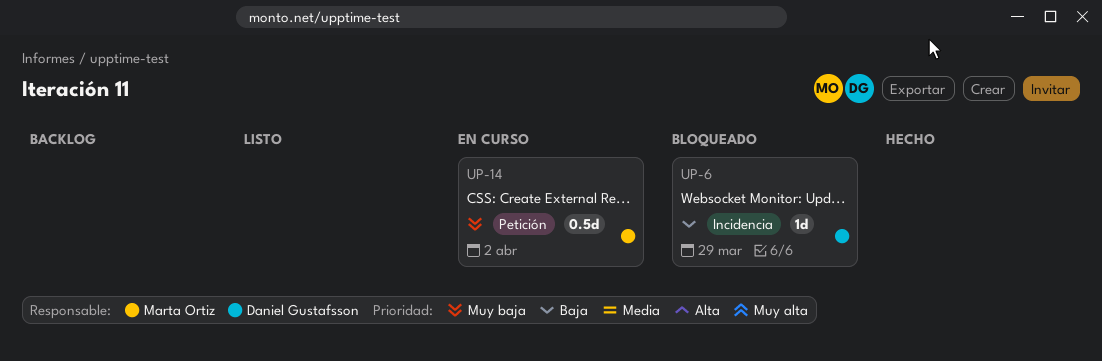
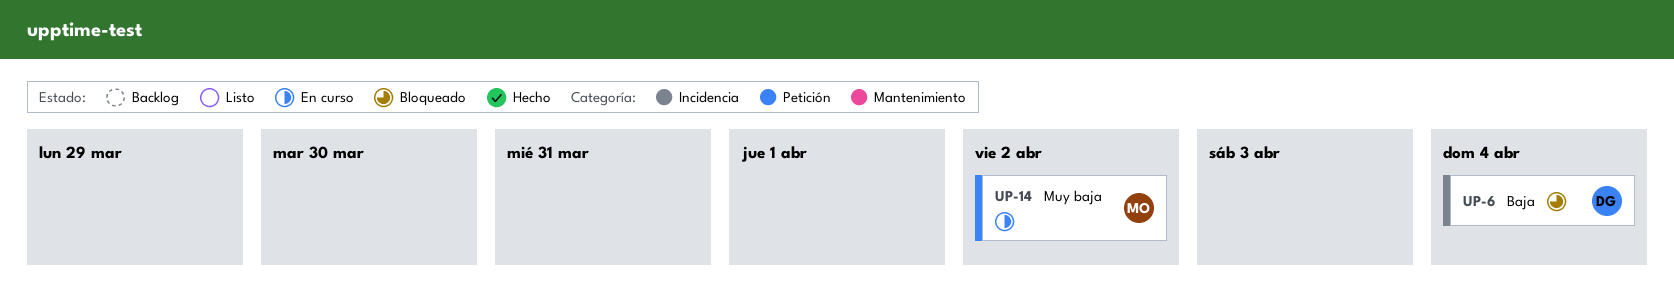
UP-6, due: Mar 29 -> Apr 4

